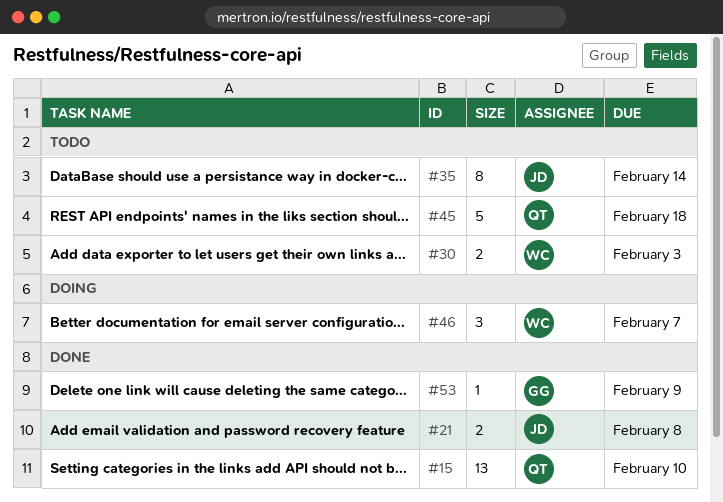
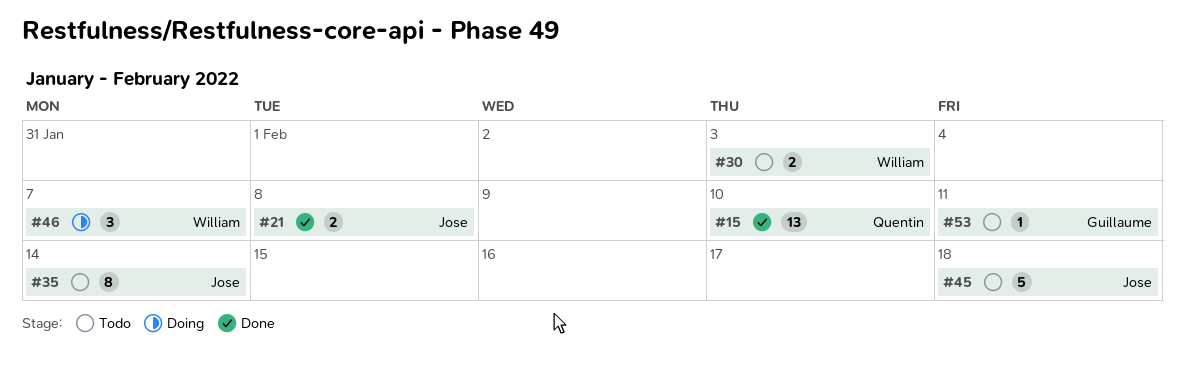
#45, owner: Quentin -> Jose
#53, status: Done -> Todo
#53, due: Feb 9 -> Feb 11

